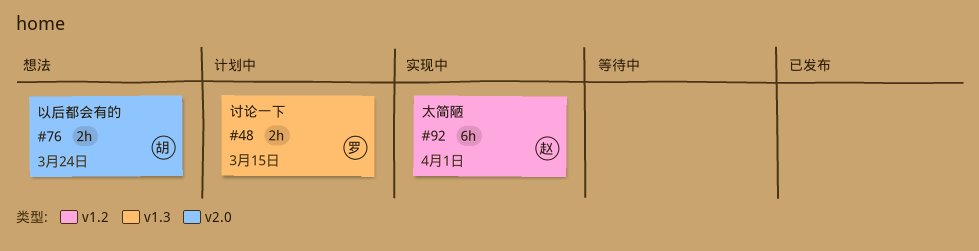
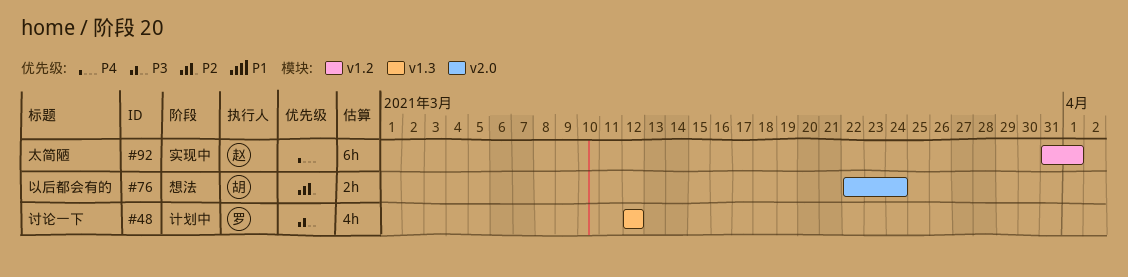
#48, estimate: 2h -> 4h
#48, due: Mar 15 -> Mar 12

